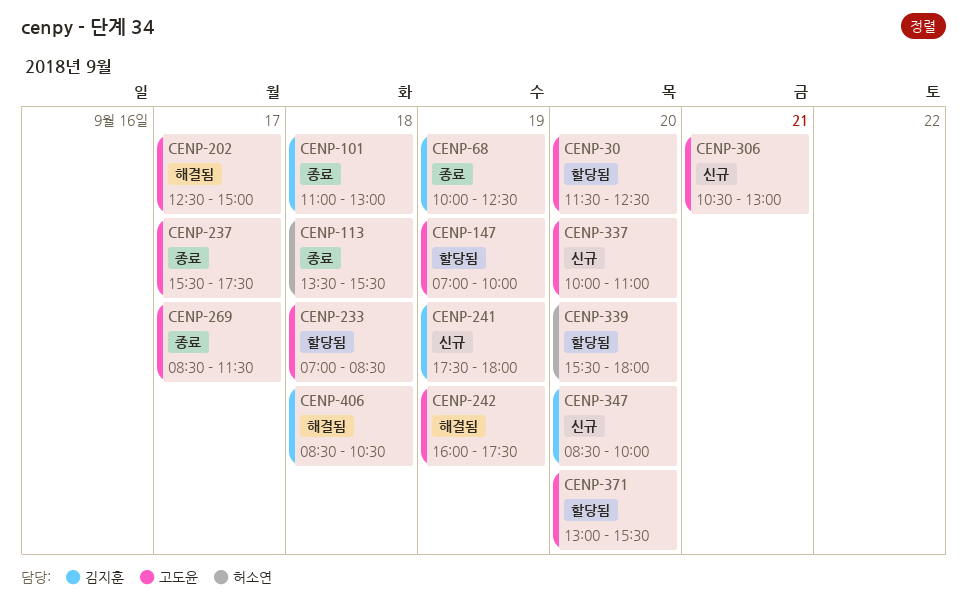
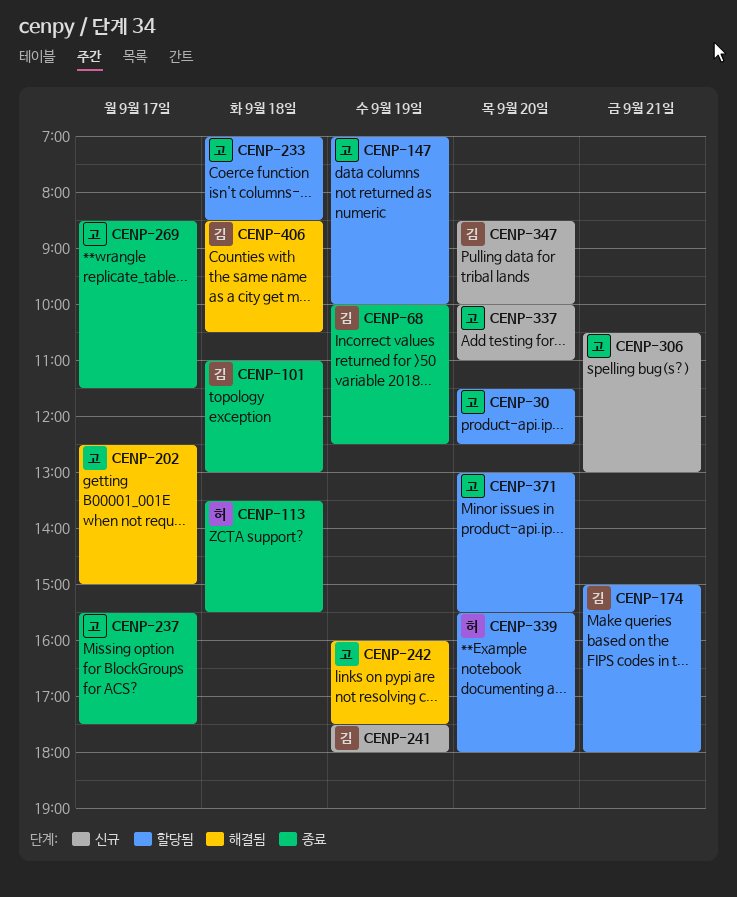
CENP-174: none -> present

